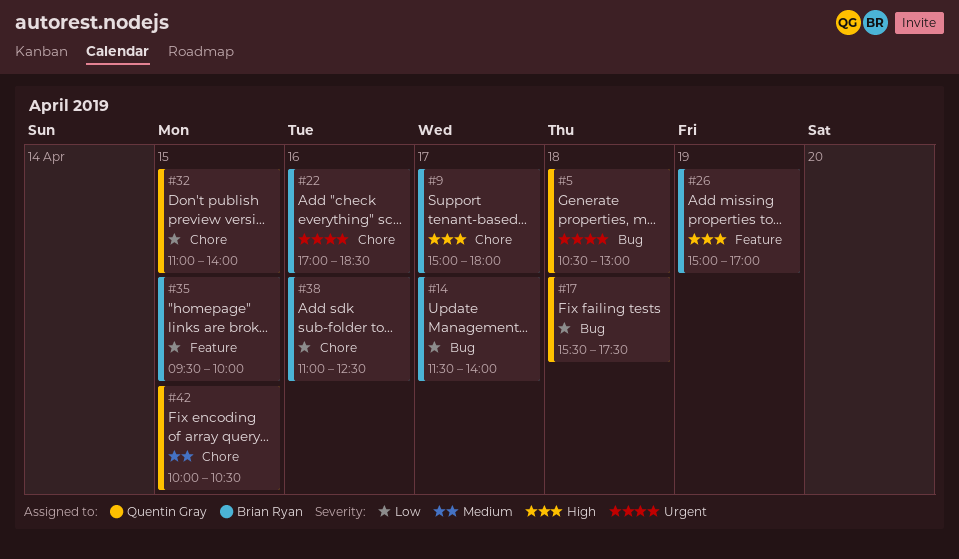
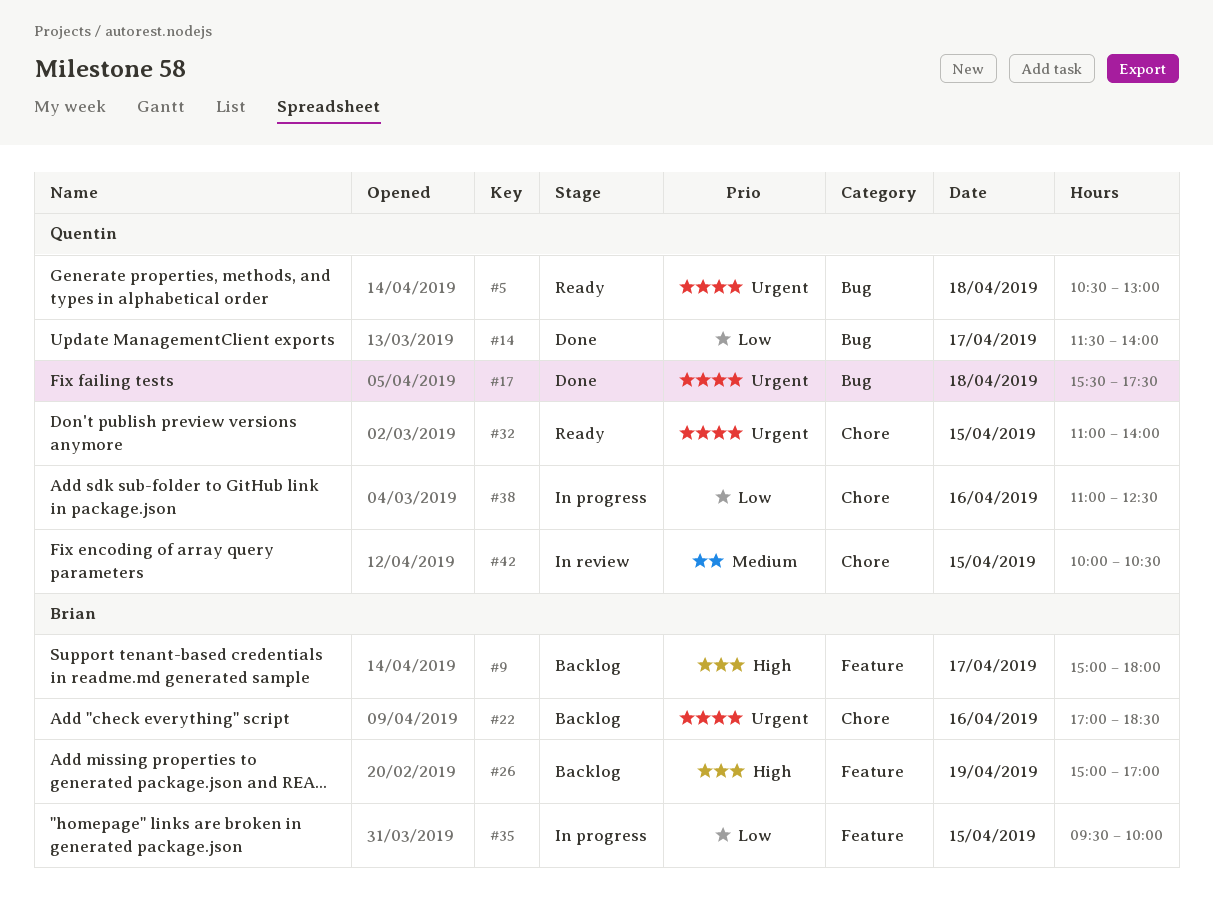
#9, label: Chore -> Feature
#14, owner: Brian Ryan -> Quentin Gray
#17, priority: Low -> Urgent
#32, priority: Low -> Urgent
#38, owner: Brian Ryan -> Quentin Gray

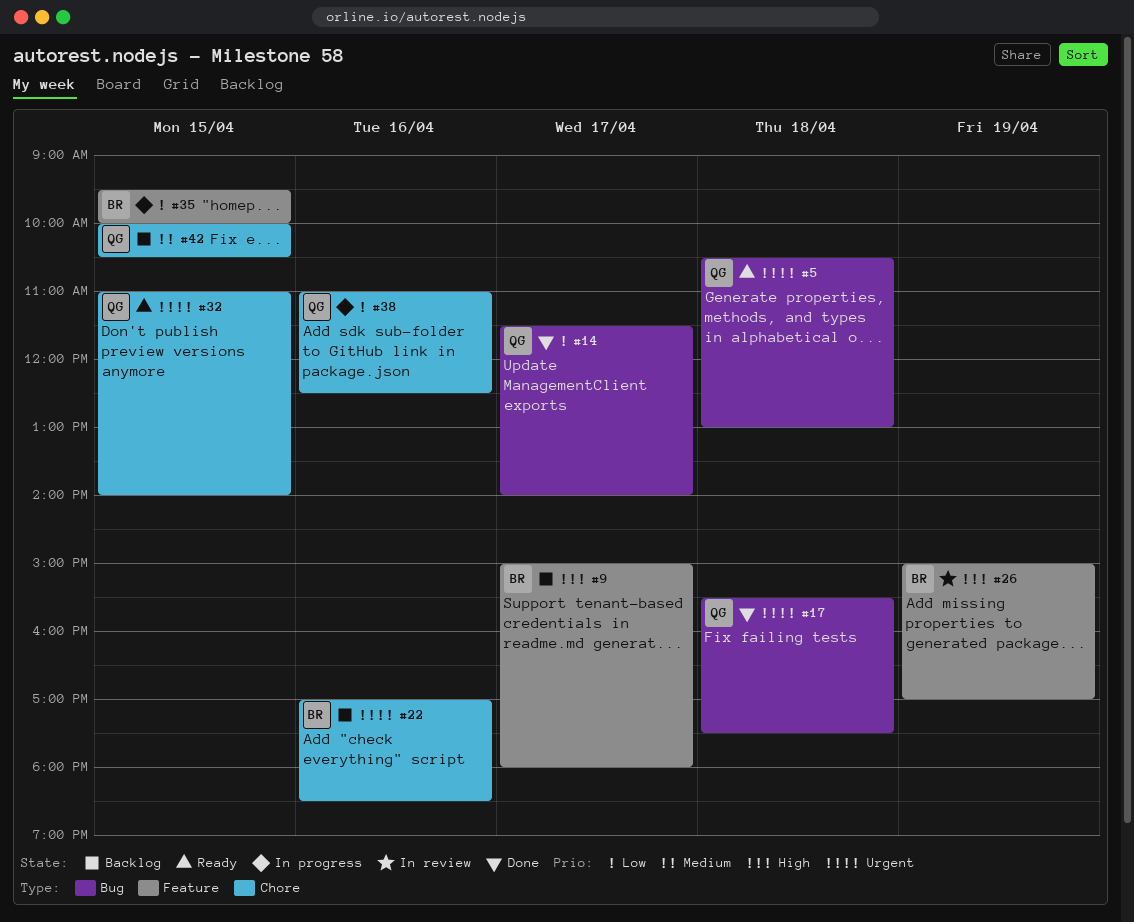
#26, status: Backlog -> In review
#42, status: In review -> Backlog

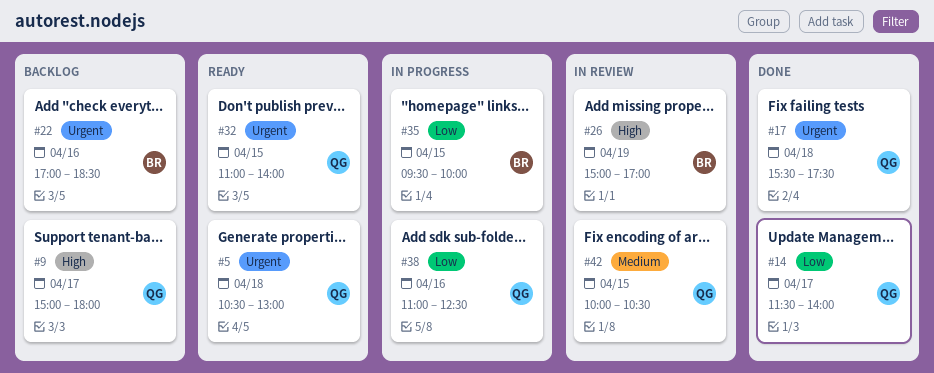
#9, owner: BR -> QG
#42, status: Backlog -> In review

